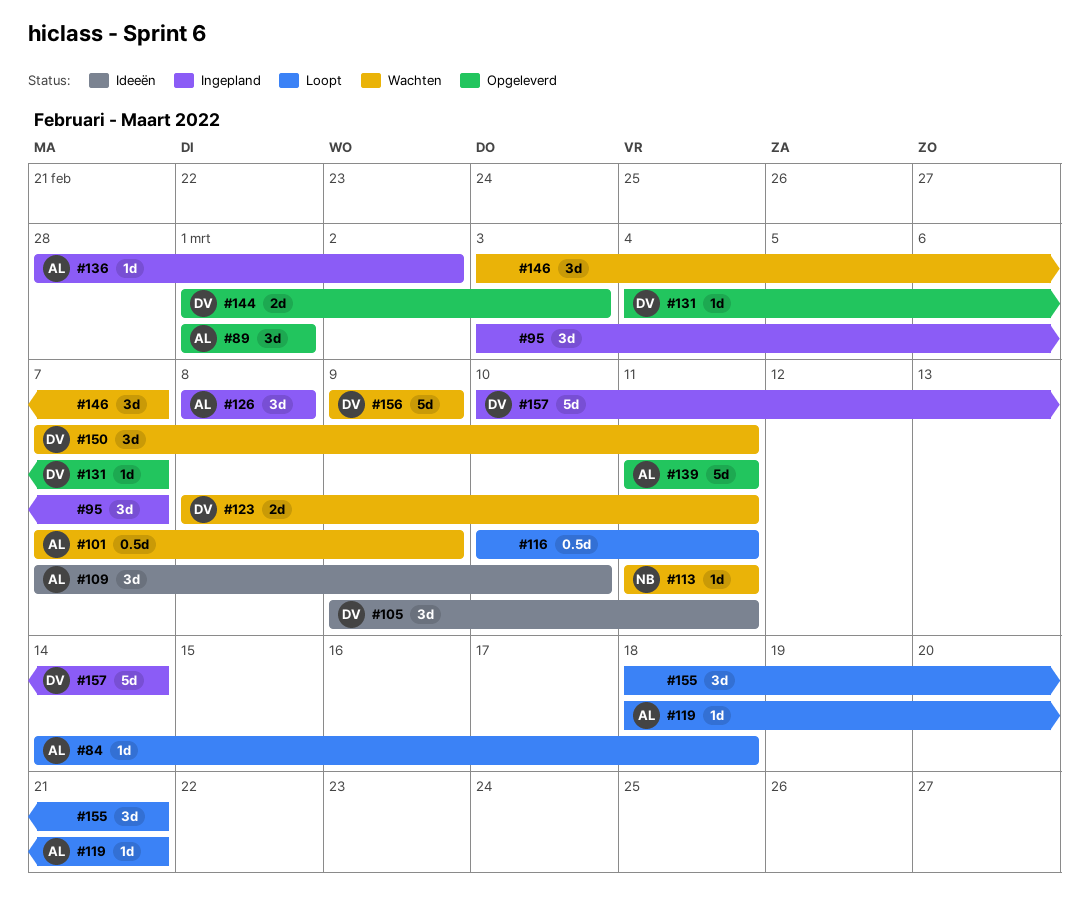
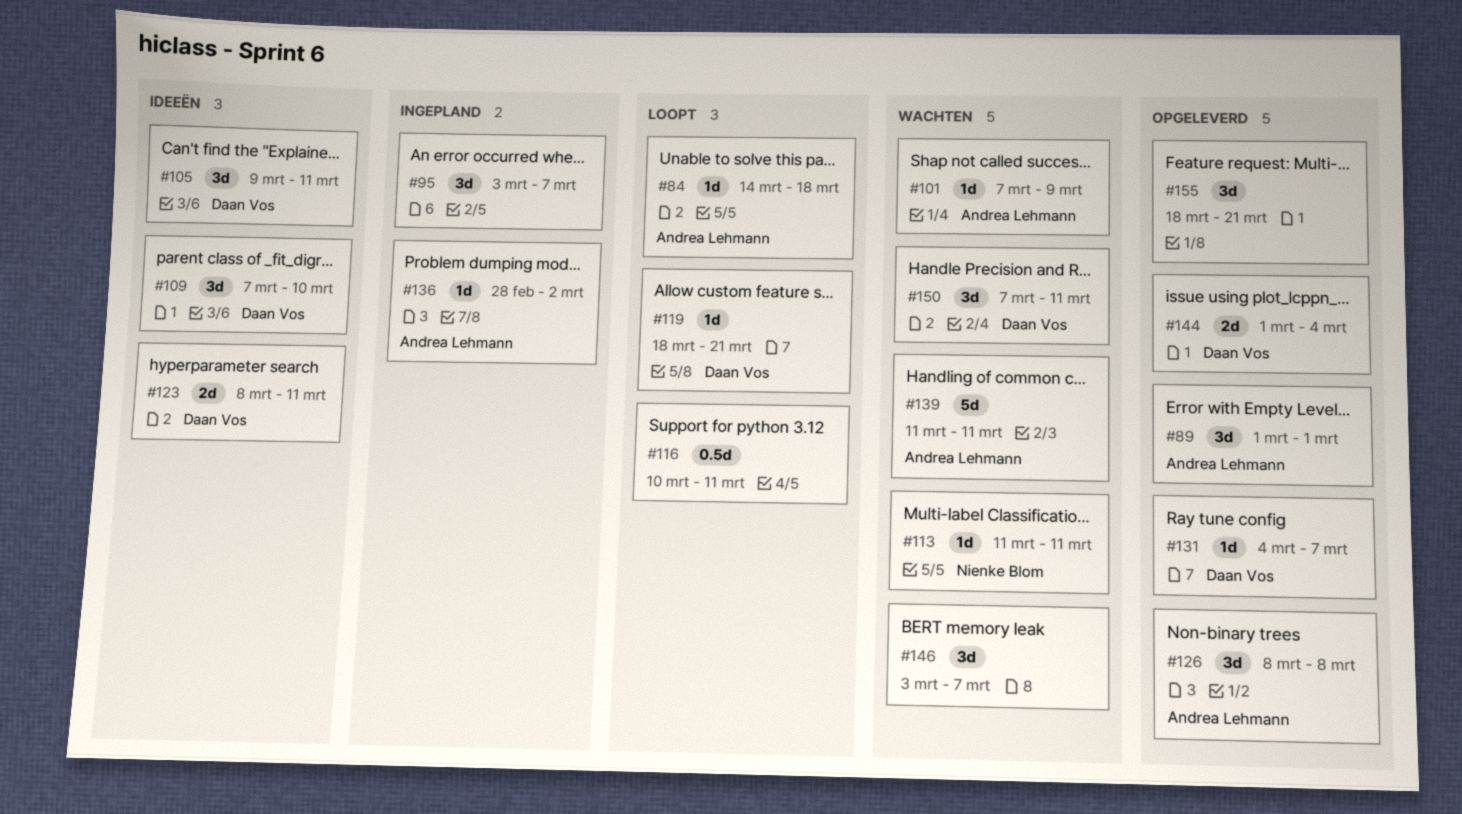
#101, estimate: 0.5d -> 1d
#109, owner: Andrea Lehmann -> Daan Vos
#119, owner: Andrea Lehmann -> Daan Vos
#123, status: Wachten -> Ideeën
#126, status: Ingepland -> Opgeleverd
#139, status: Opgeleverd -> Wachten
#144, due: Mar 3 -> Mar 4
#155, status: Loopt -> Opgeleverd
#156: present -> none
#157: present -> none

